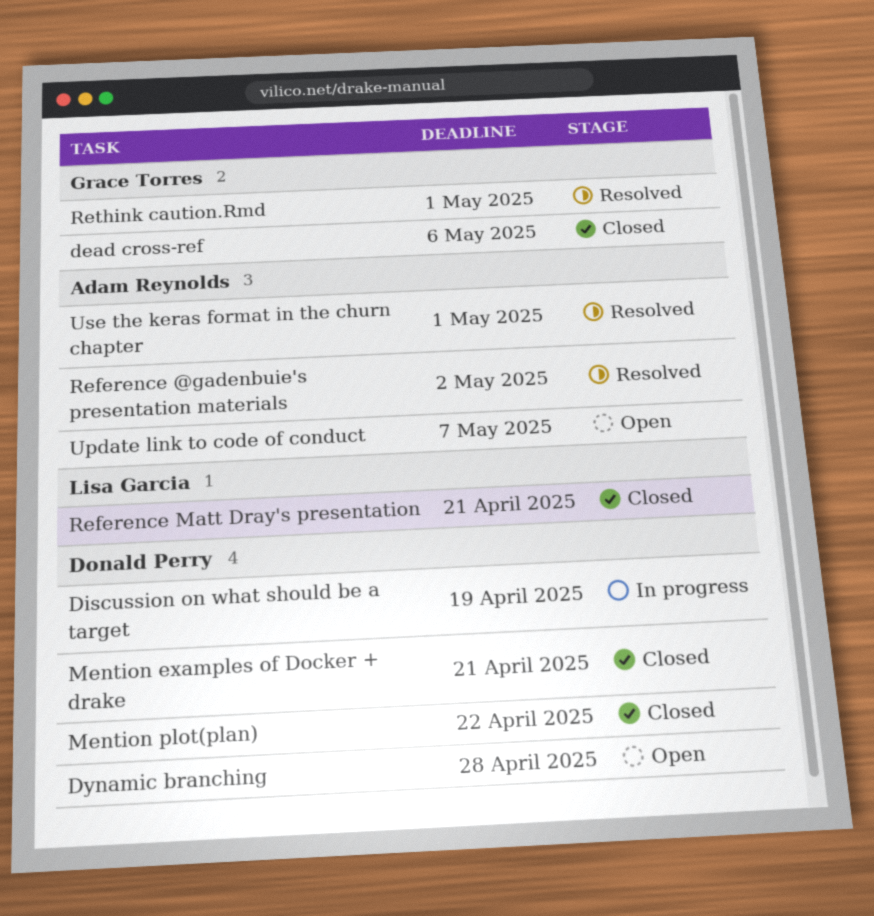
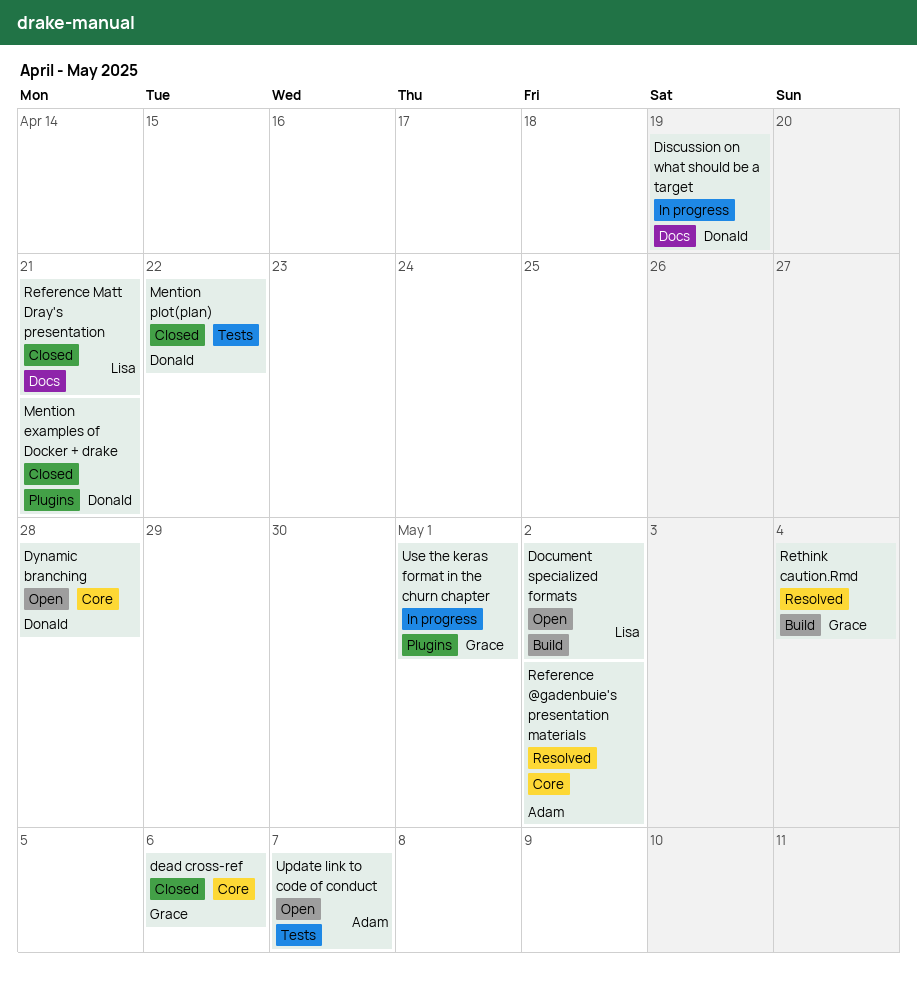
Document specialized formats: none -> present
Rethink caution.Rmd, due: May 1 -> May 4
Use the keras format in the churn chapter, status: Resolved -> In progress
Use the keras format in the churn chapter, owner: Adam Reynolds -> Grace Torres

